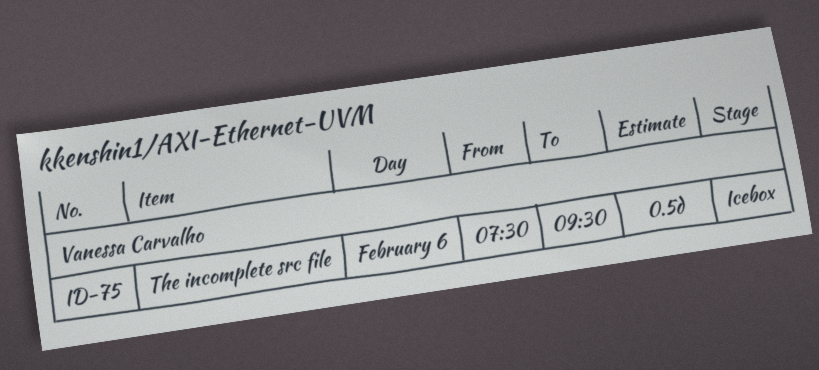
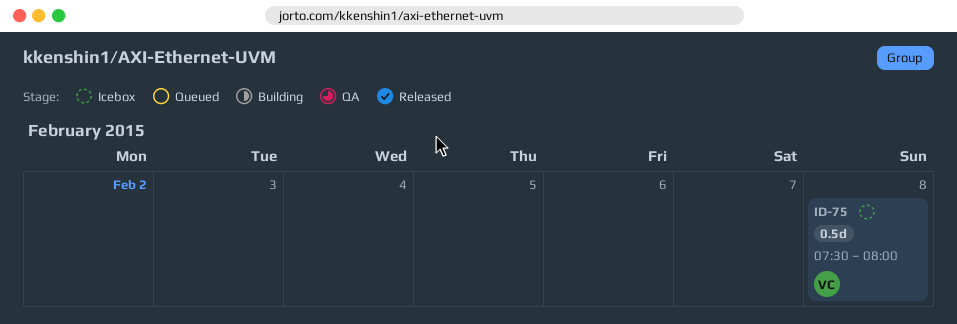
ID-75, day: Feb 6 -> Feb 8
ID-75, ends: 09:30 -> 08:00

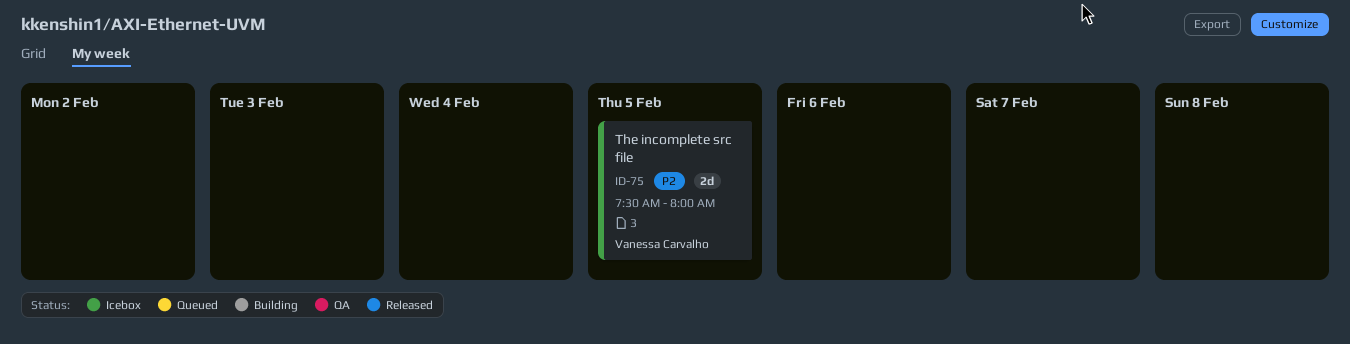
ID-75, estimate: 0.5d -> 2d
ID-75, day: Feb 8 -> Feb 5

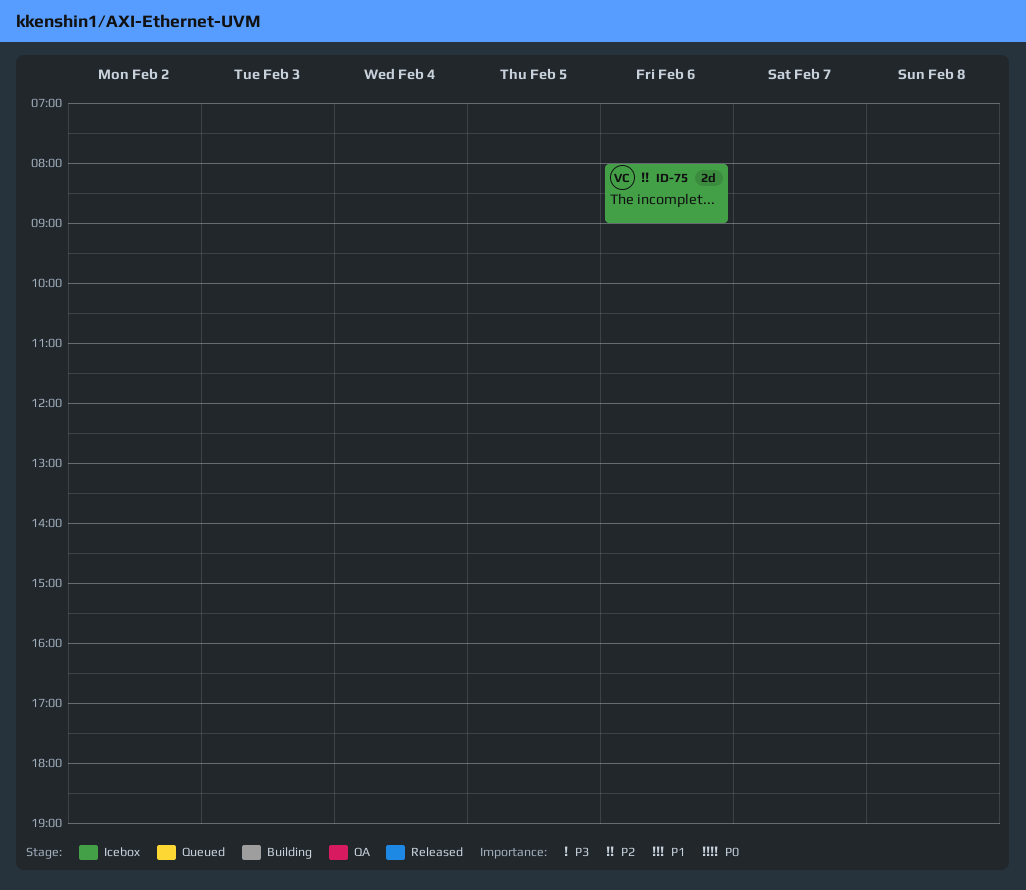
ID-75, day: Feb 5 -> Feb 6
ID-75, begins: 07:30 -> 08:00
ID-75, ends: 08:00 -> 09:00

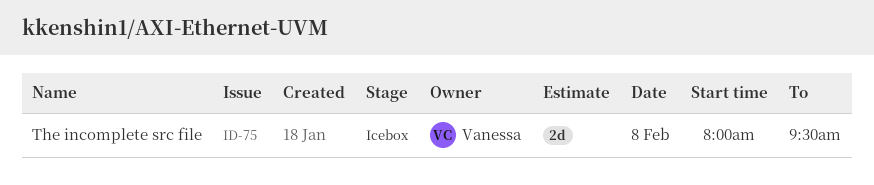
ID-75, day: Feb 6 -> Feb 8
ID-75, ends: 09:00 -> 09:30

